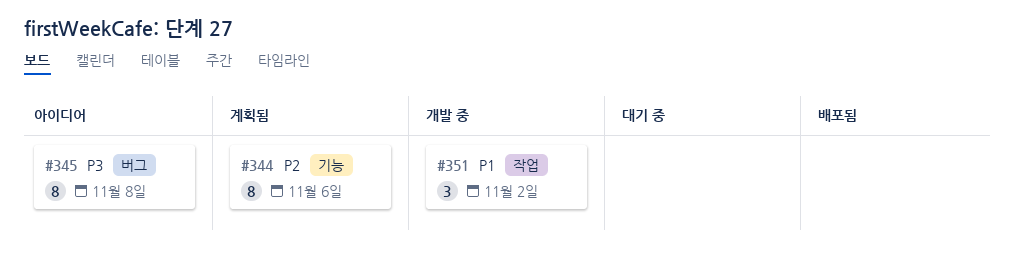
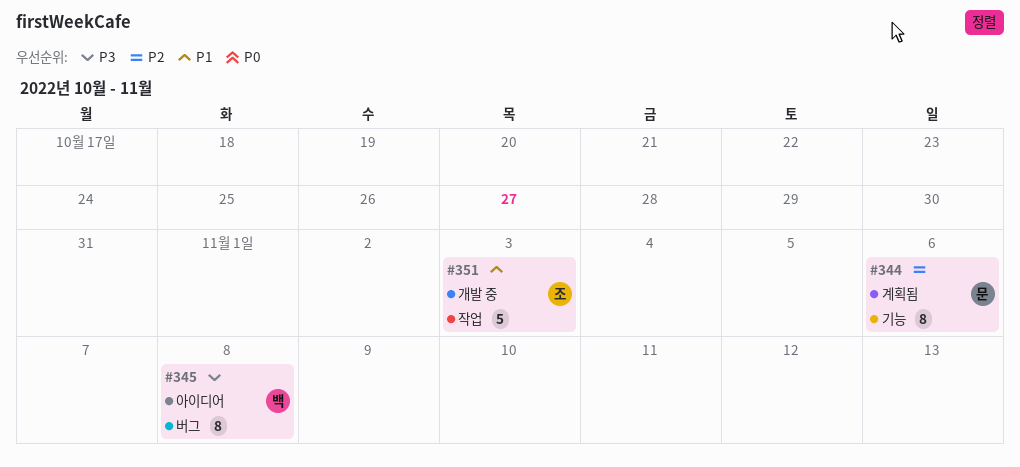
#351, estimate: 3 -> 5
#351, due: Nov 2 -> Nov 3

